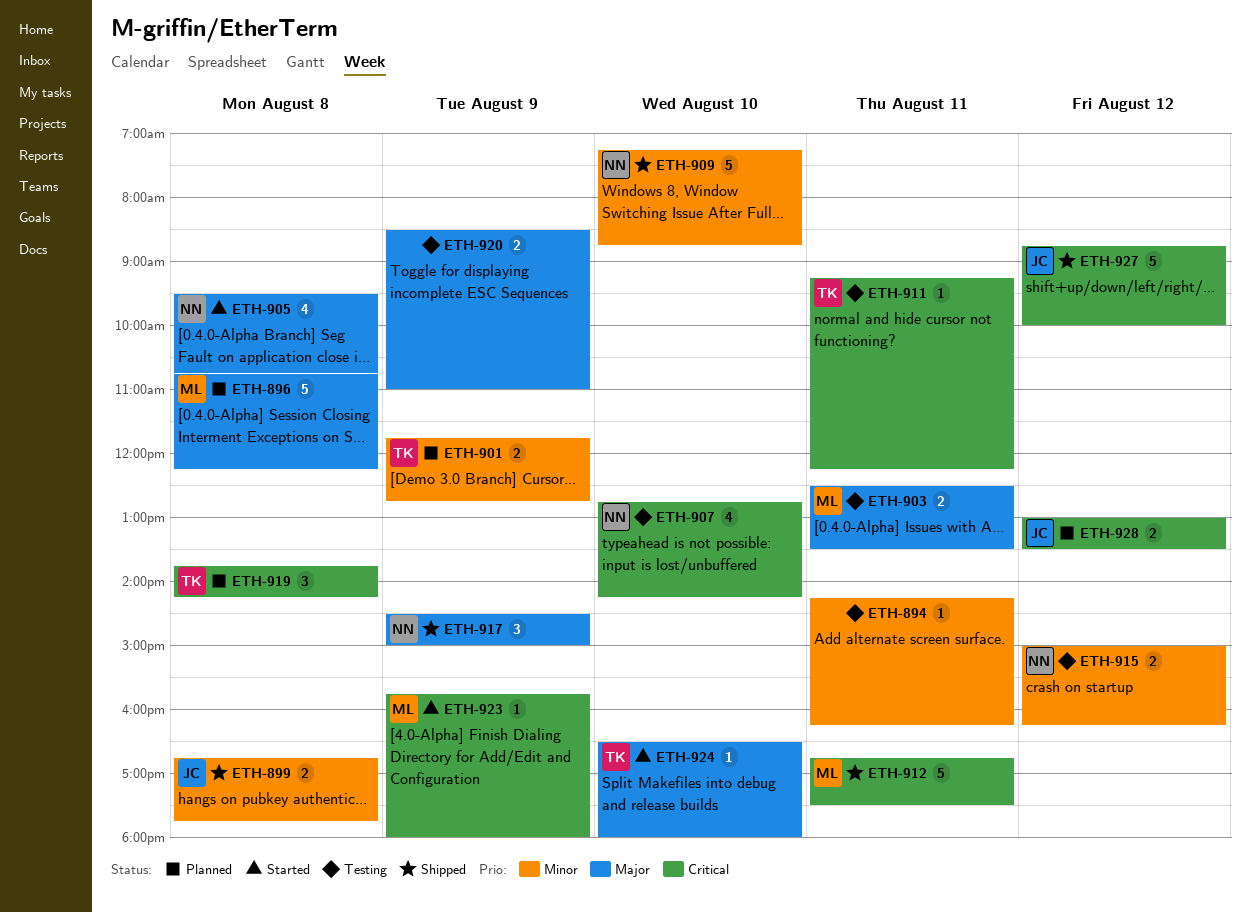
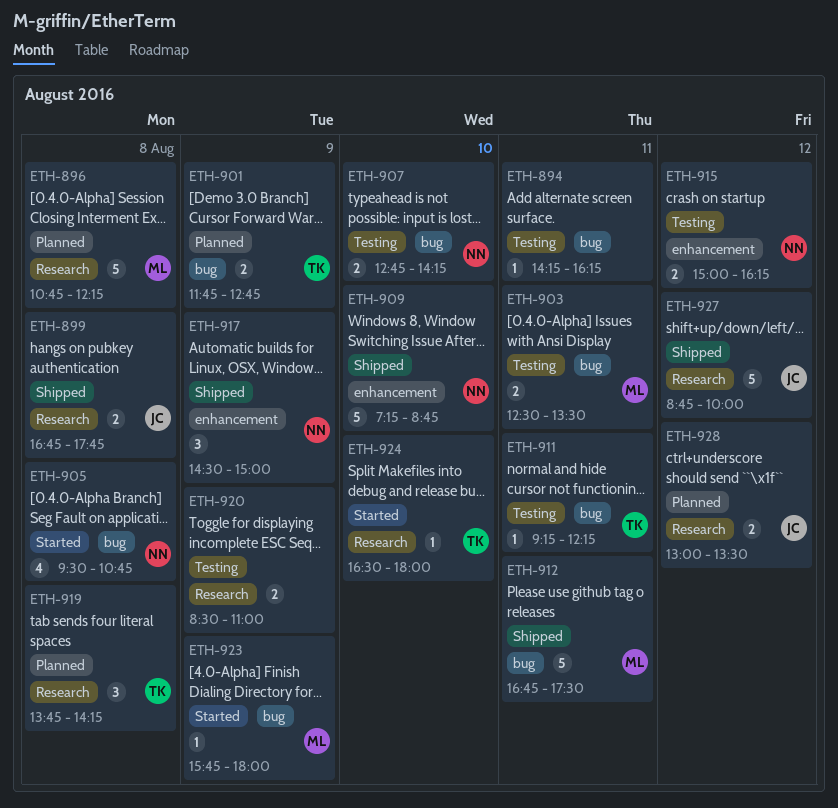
ETH-907, estimate: 4 -> 2

